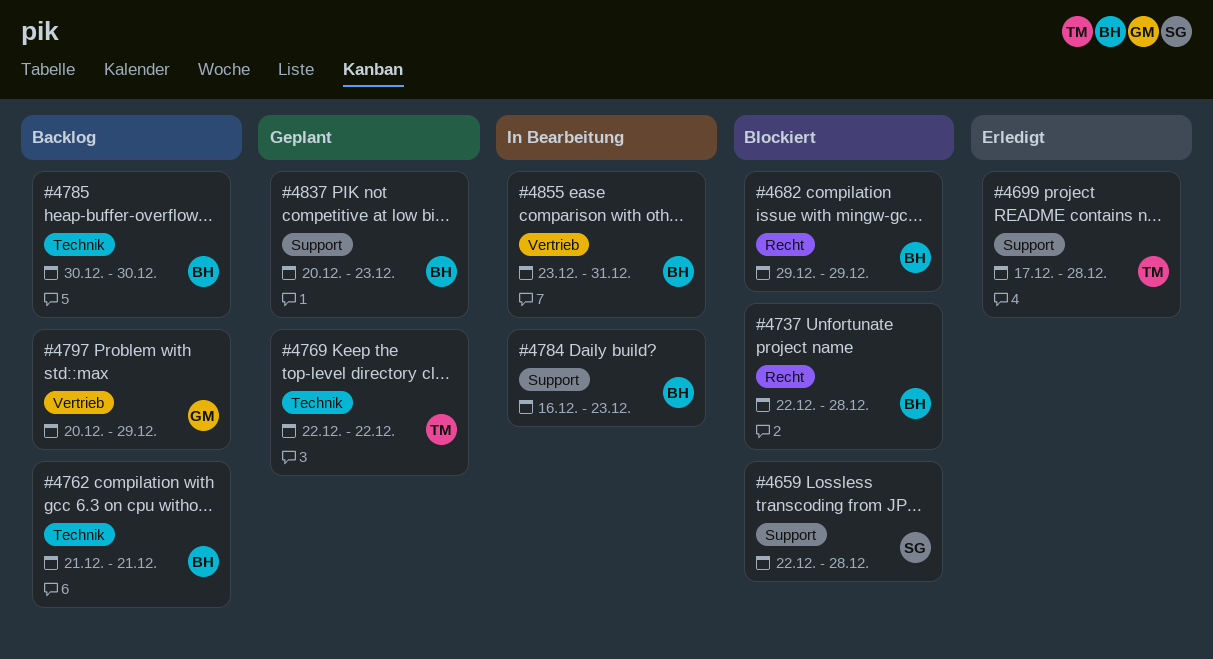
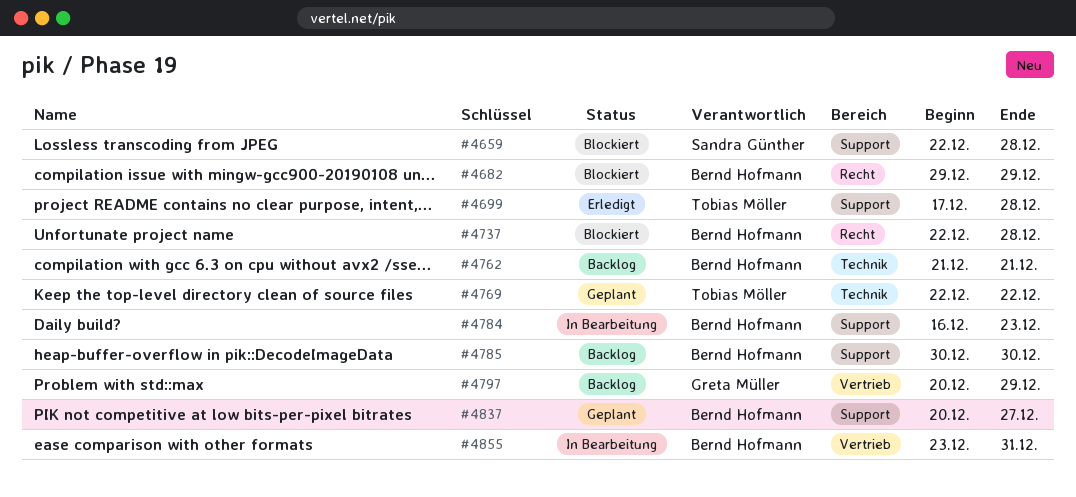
#4785, label: Technik -> Support
#4837, due: Dec 23 -> Dec 27

